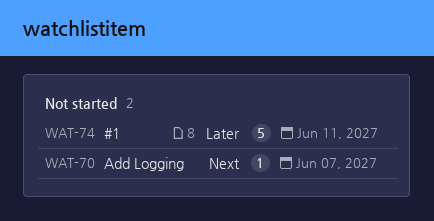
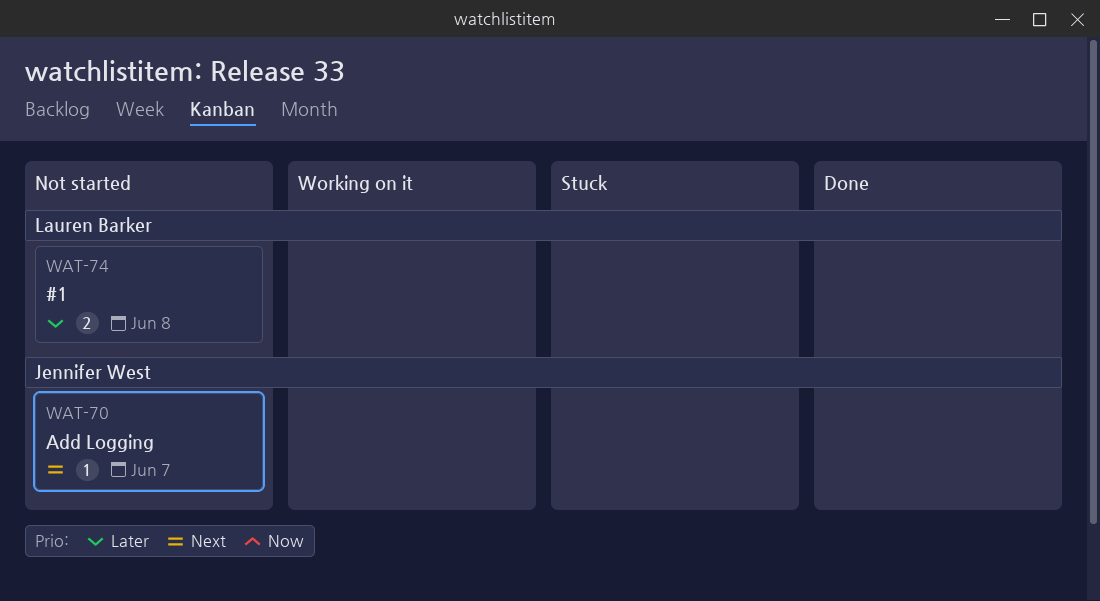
WAT-74, estimate: 5 -> 2
WAT-74, due: Jun 11 -> Jun 8

